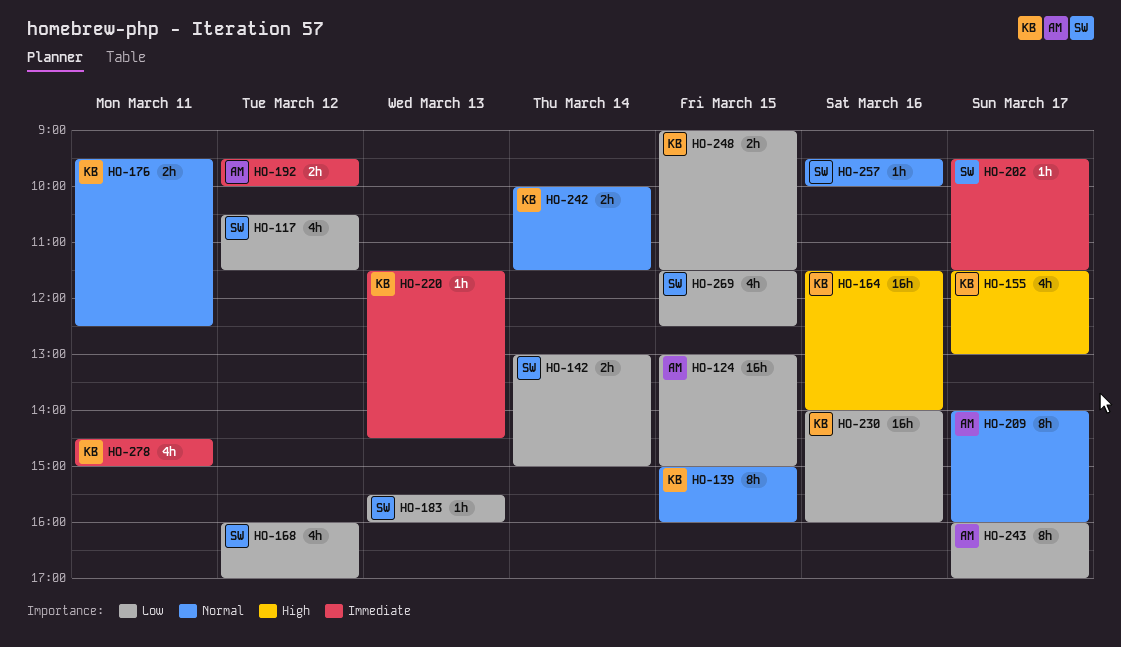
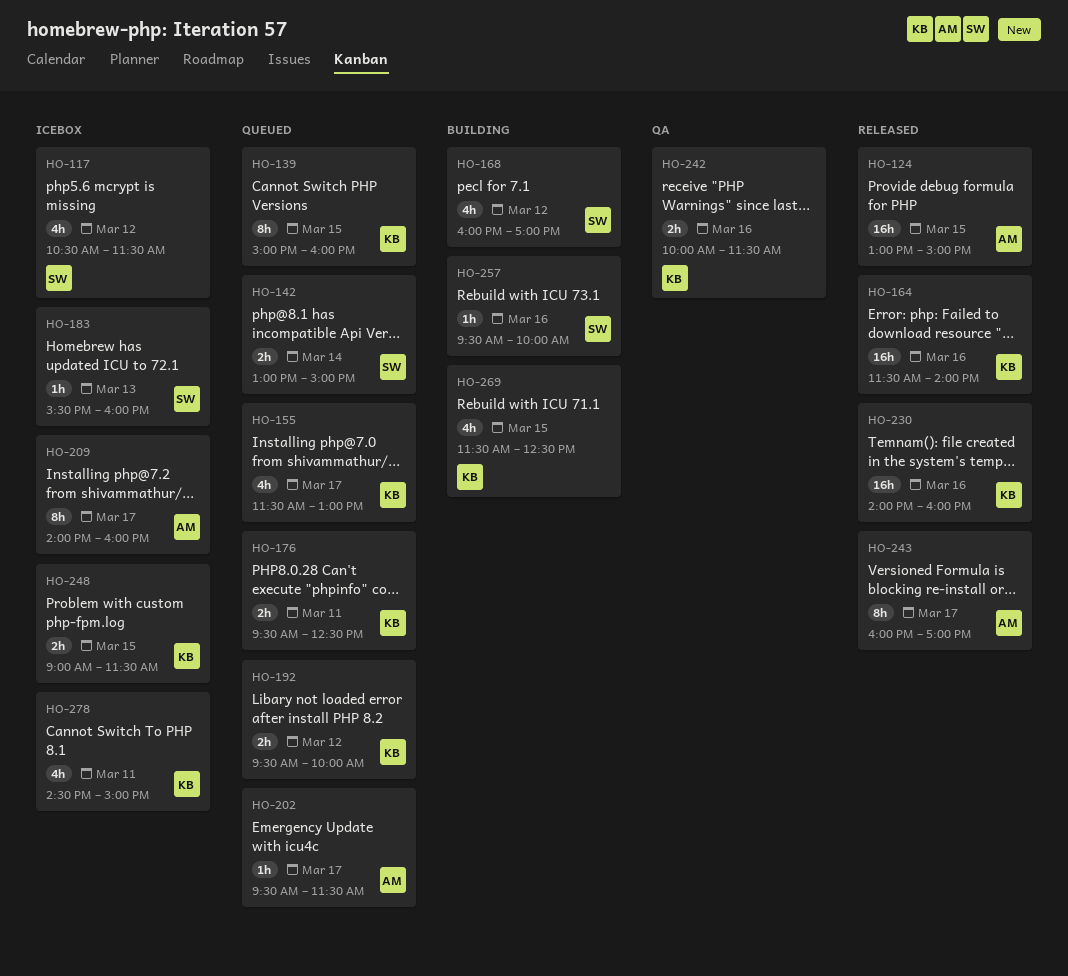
HO-192, owner: AM -> KB
HO-202, owner: SW -> AM
HO-220: present -> none
HO-242, day: Mar 14 -> Mar 16
HO-269, owner: SW -> KB

